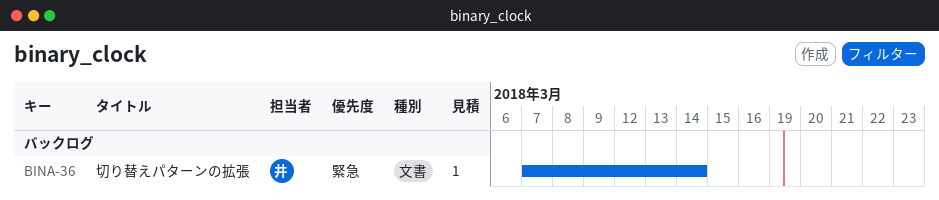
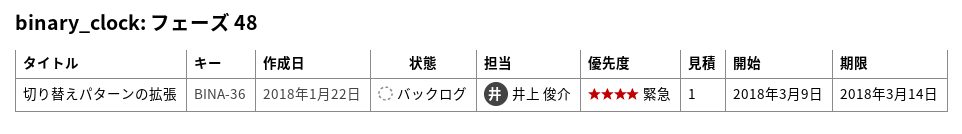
BINA-36, start: Mar 7 -> Mar 9

